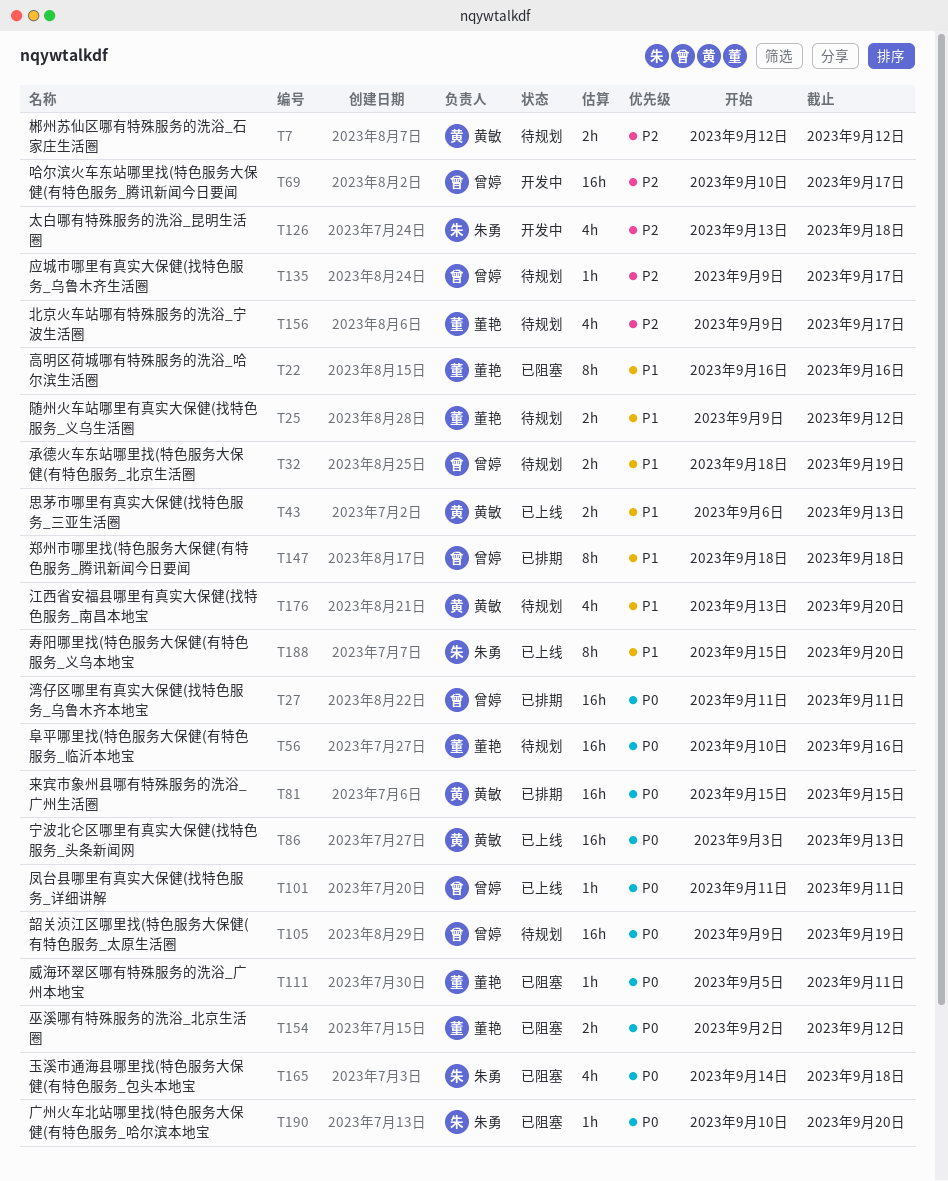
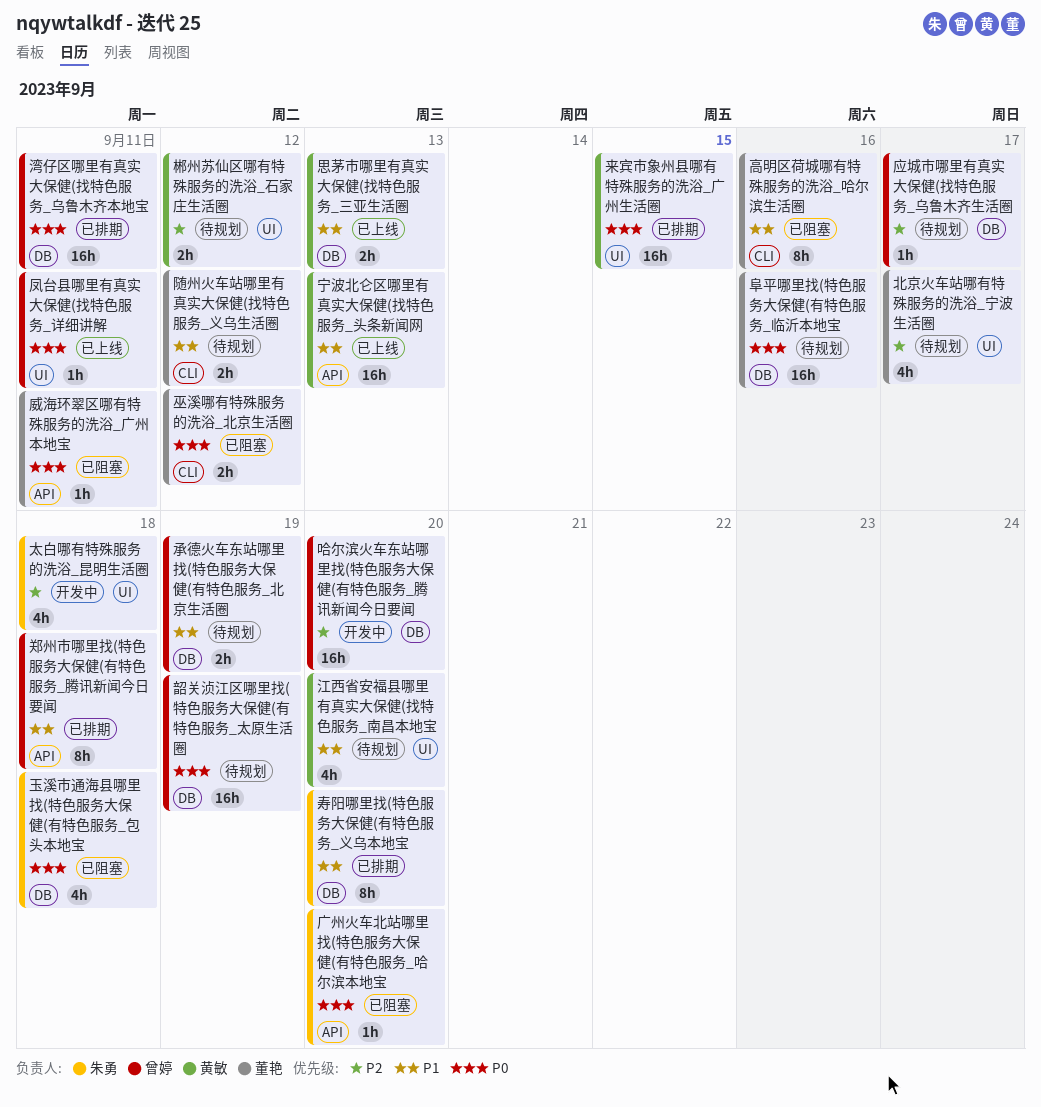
哈尔滨火车东站哪里找(特色服务大保健(有特色服务_腾讯新闻今日要闻, due: Sep 17 -> Sep 20
宁波北仑区哪里有真实大保健(找特色服务_头条新闻网, priority: P0 -> P1
寿阳哪里找(特色服务大保健(有特色服务_义乌本地宝, status: 已上线 -> 已排期

